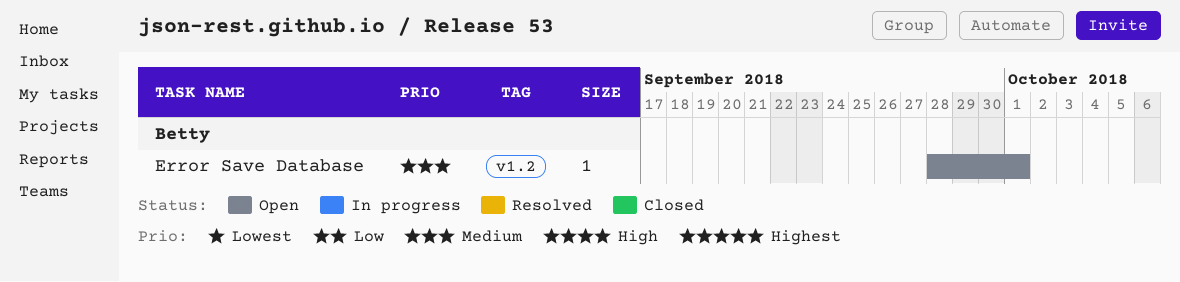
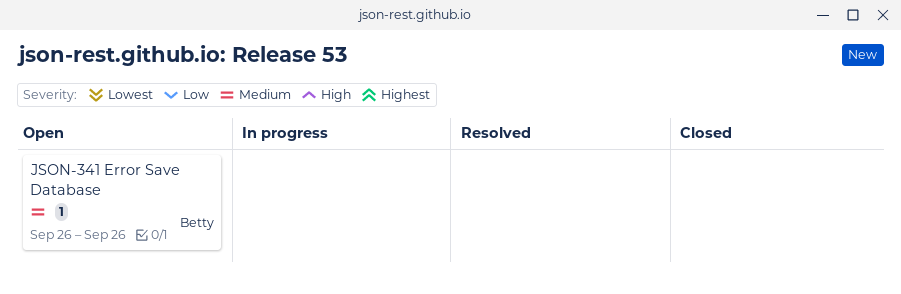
Error Save Database, start: Sep 28 -> Sep 26
Error Save Database, due: Oct 1 -> Sep 26

